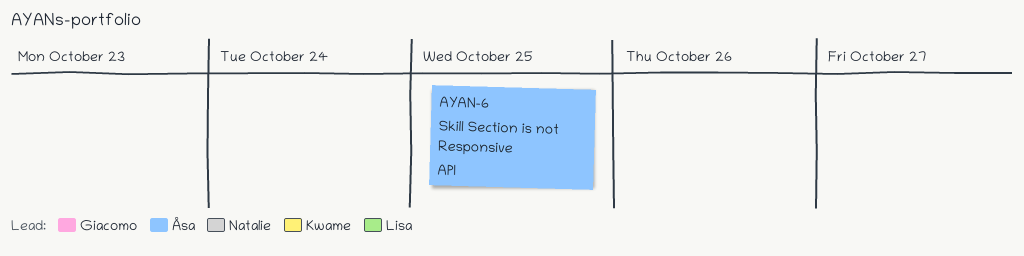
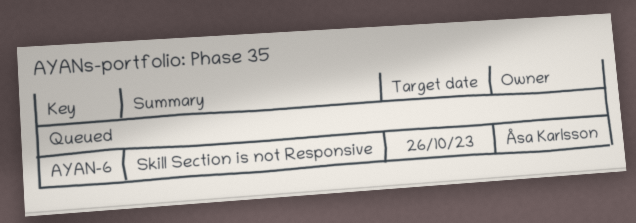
AYAN-6, due: Oct 25 -> Oct 26

